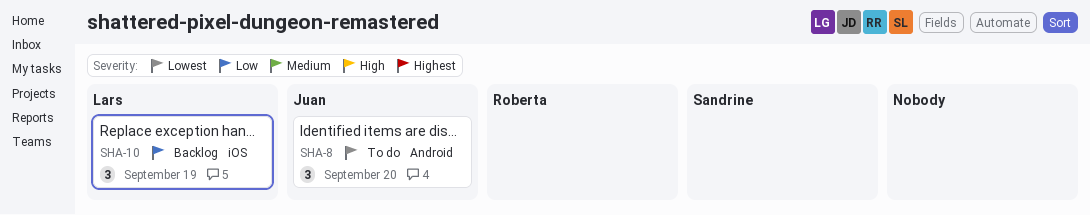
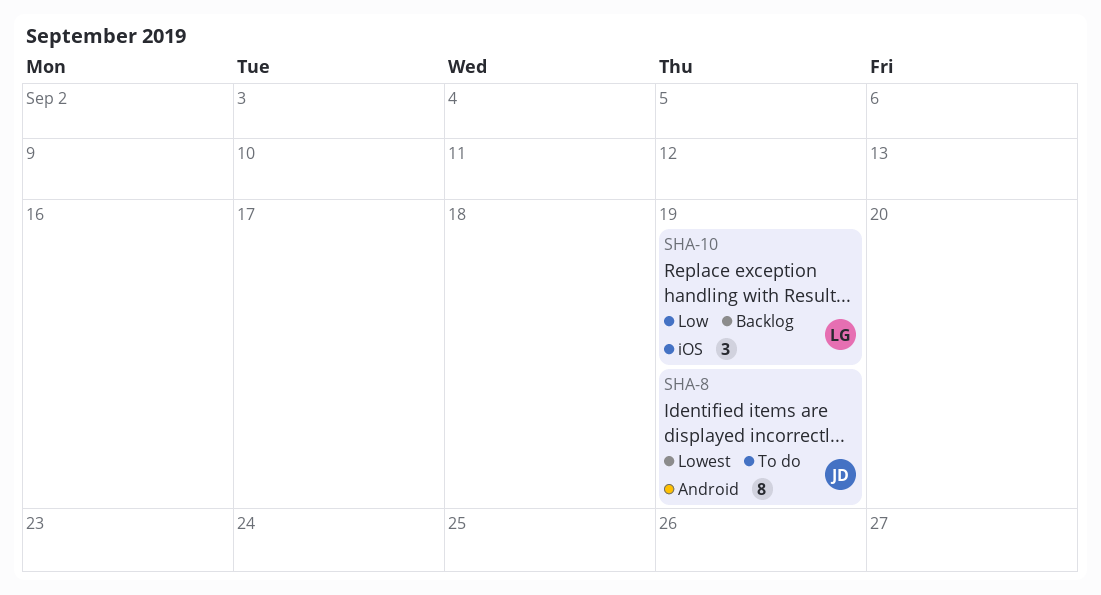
SHA-8, estimate: 3 -> 8
SHA-8, due: Sep 20 -> Sep 19

